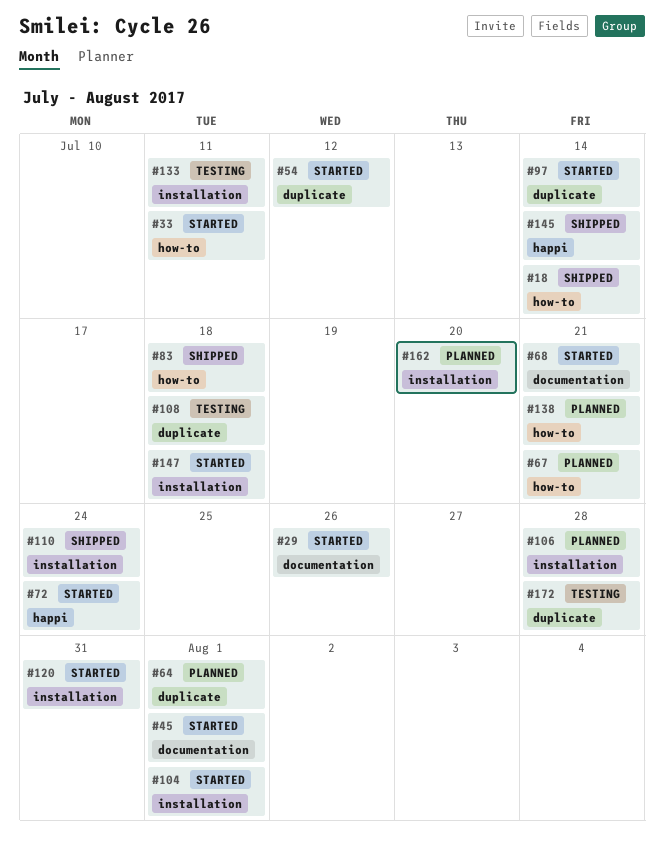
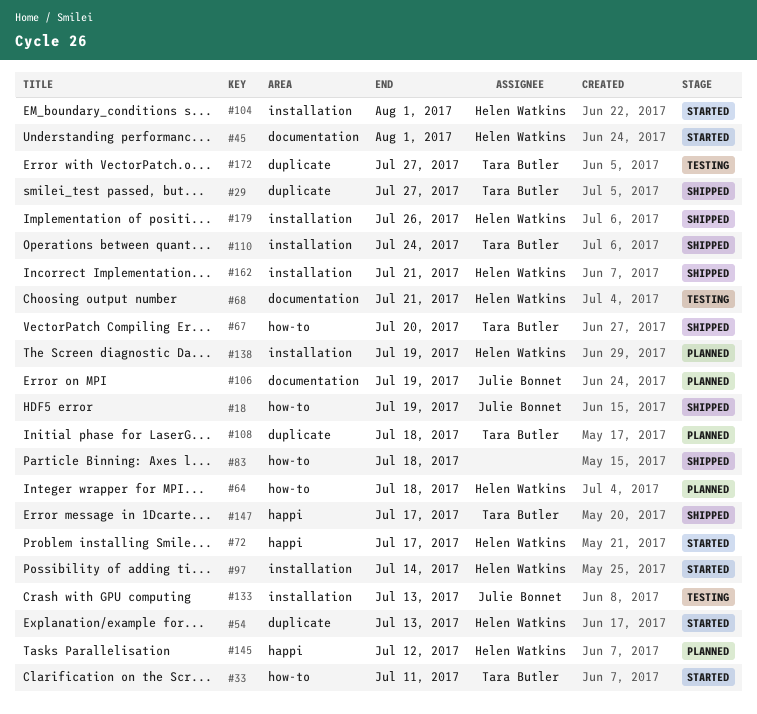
#18, due: Jul 14 -> Jul 19
#29, status: Started -> Shipped
#29, label: documentation -> duplicate
#29, due: Jul 26 -> Jul 27
#54, due: Jul 12 -> Jul 13
#64, label: duplicate -> how-to
#64, due: Aug 1 -> Jul 18
#67, status: Planned -> Shipped
#67, due: Jul 21 -> Jul 20
#68, status: Started -> Testing
#72, due: Jul 24 -> Jul 17
#97, label: duplicate -> installation
#106, label: installation -> documentation
#106, due: Jul 28 -> Jul 19
#108, status: Testing -> Planned
#120: present -> none
#133, due: Jul 11 -> Jul 13
#138, label: how-to -> installation
#138, due: Jul 21 -> Jul 19
#145, status: Shipped -> Planned
#145, due: Jul 14 -> Jul 12
#147, status: Started -> Shipped
#147, label: installation -> happi
#147, due: Jul 18 -> Jul 17
#162, status: Planned -> Shipped
#162, due: Jul 20 -> Jul 21
#172, due: Jul 28 -> Jul 27
#179: none -> present

